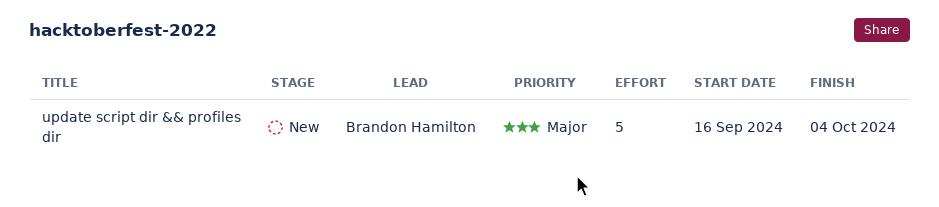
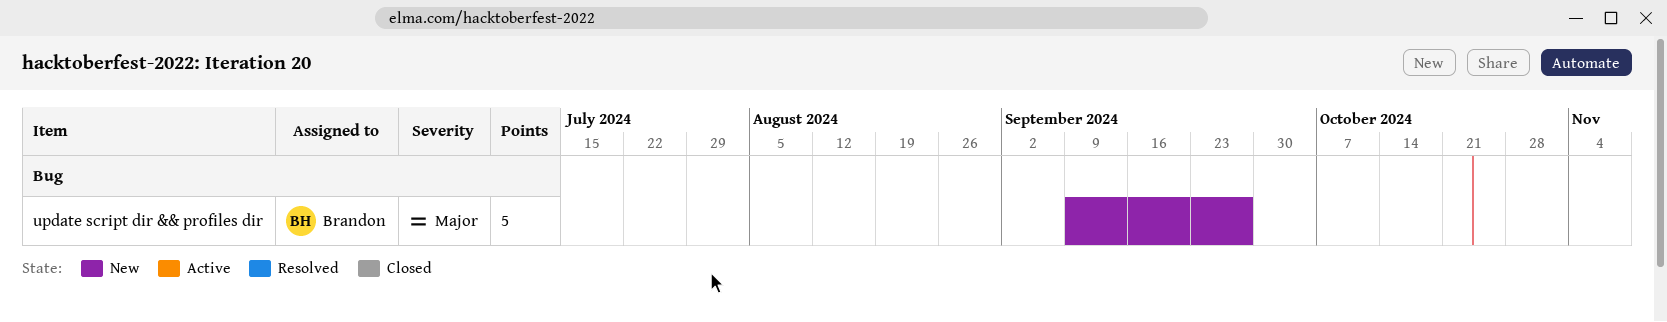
update script dir && profiles dir, start: Sep 16 -> Sep 9
update script dir && profiles dir, due: Oct 4 -> Sep 27

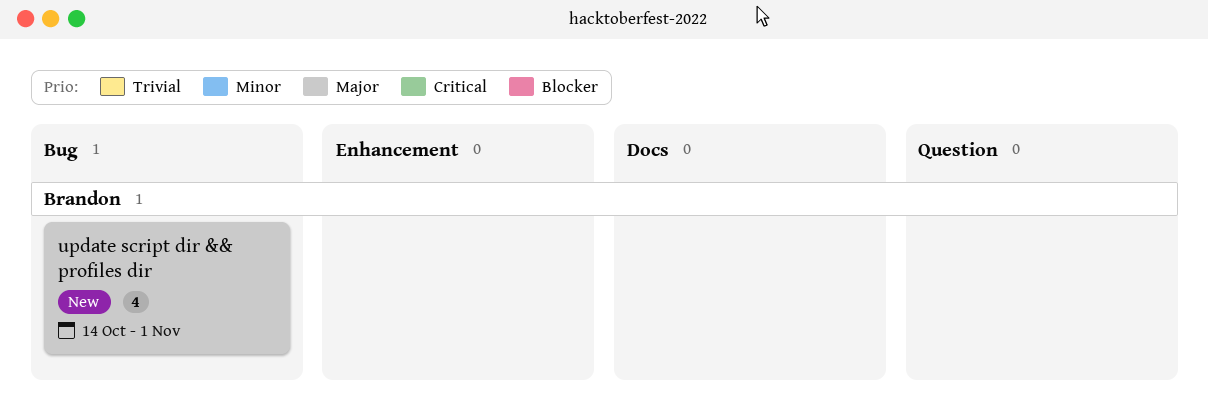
update script dir && profiles dir, estimate: 5 -> 4
update script dir && profiles dir, start: Sep 9 -> Oct 14
update script dir && profiles dir, due: Sep 27 -> Nov 1

